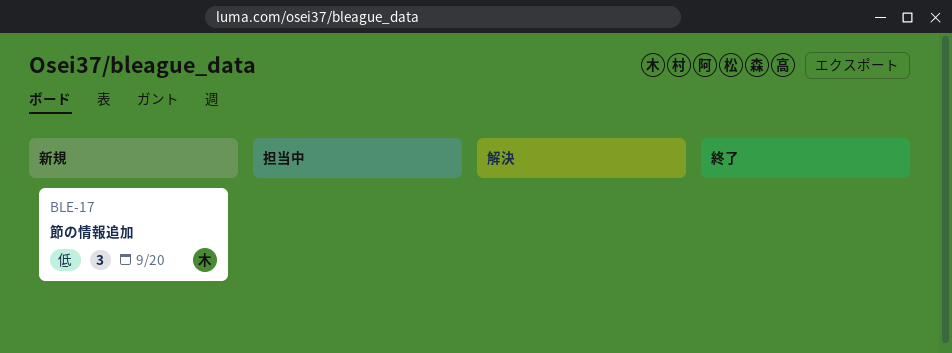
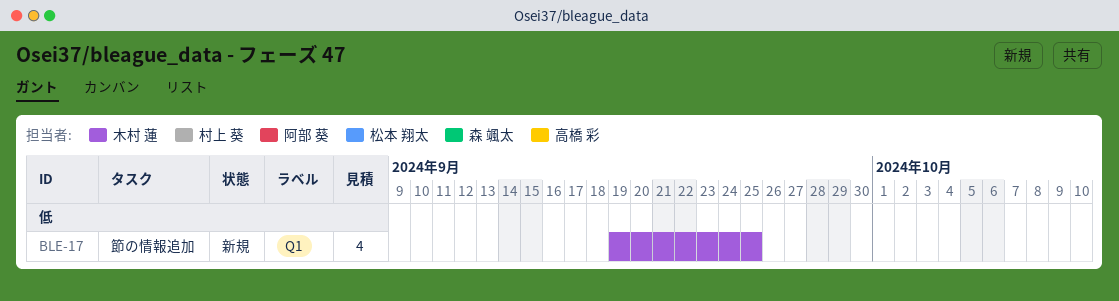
BLE-17, estimate: 3 -> 4
BLE-17, due: Sep 20 -> Sep 25

